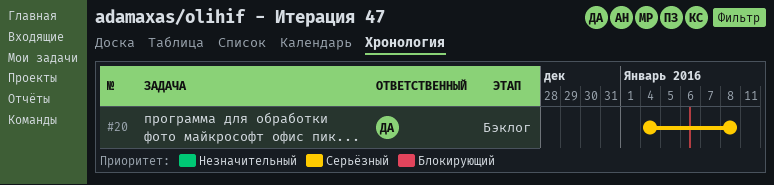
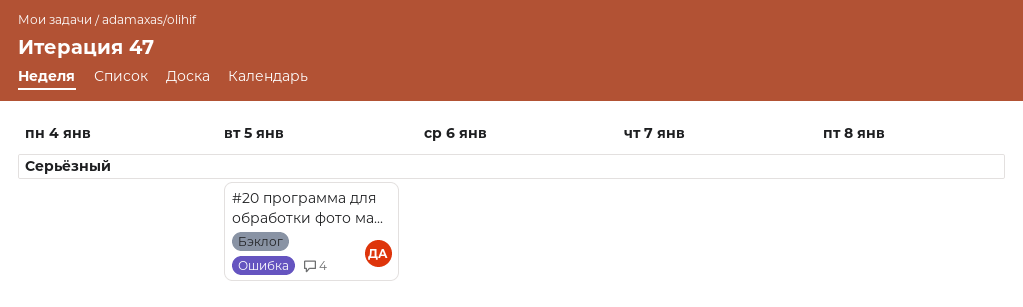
#20, due: Jan 8 -> Jan 5

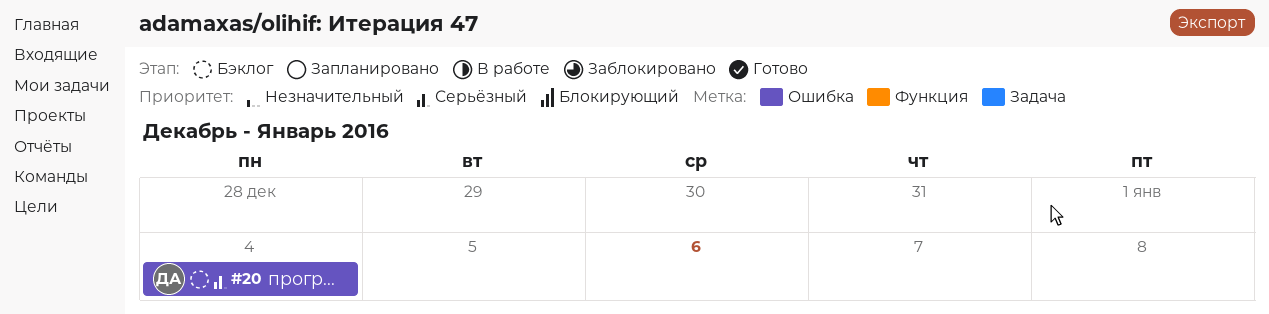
#20, due: Jan 5 -> Jan 4

